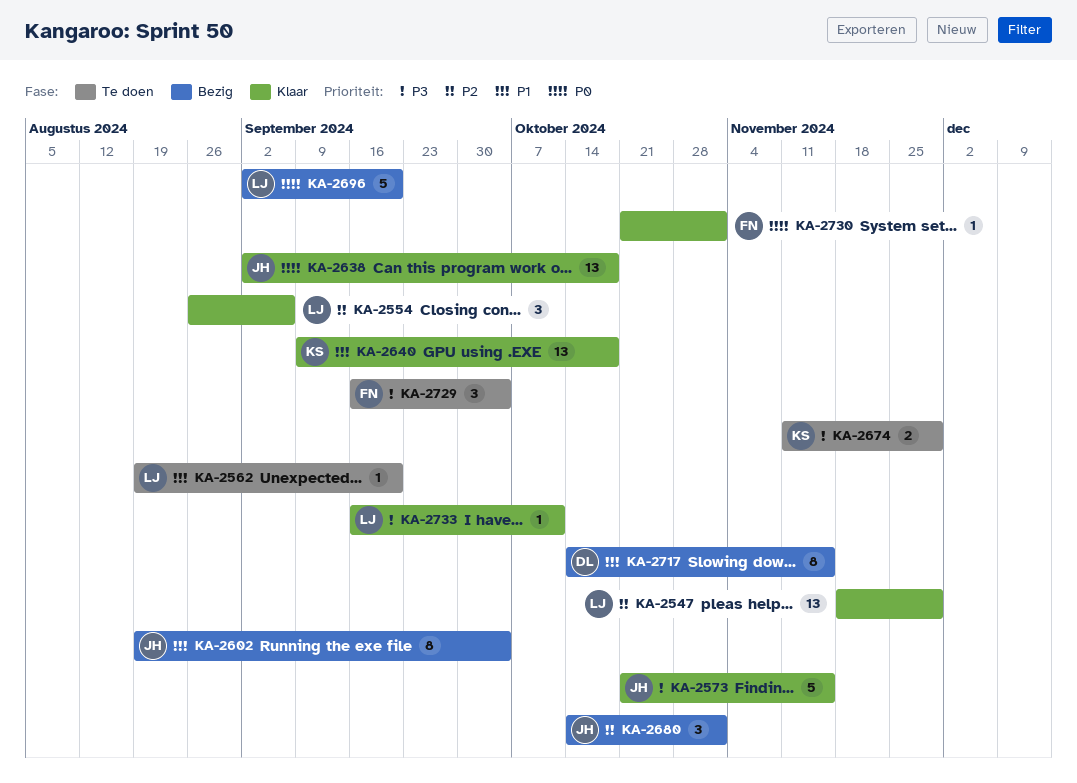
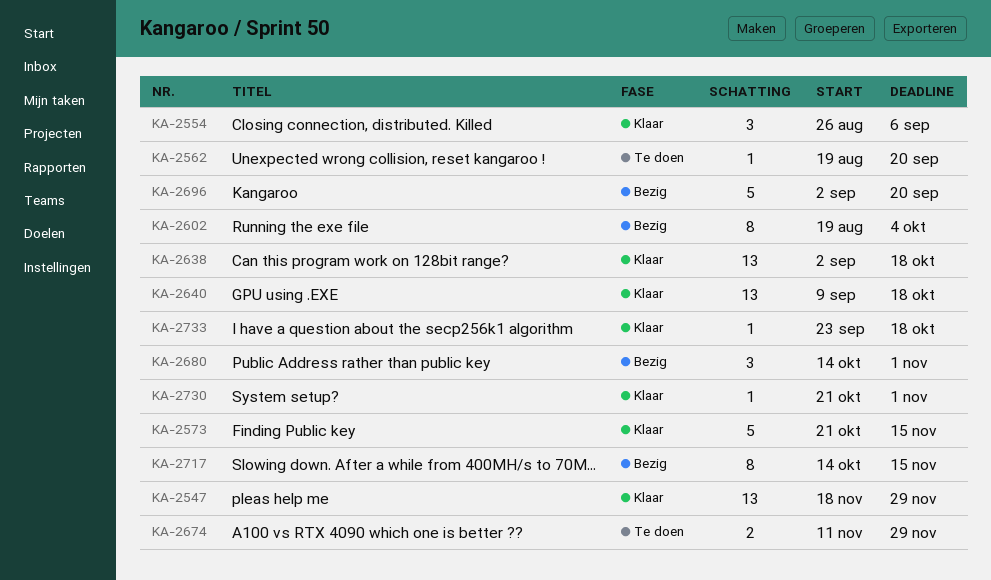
KA-2729: present -> none
KA-2733, start: Sep 16 -> Sep 23
KA-2733, due: Oct 11 -> Oct 18

